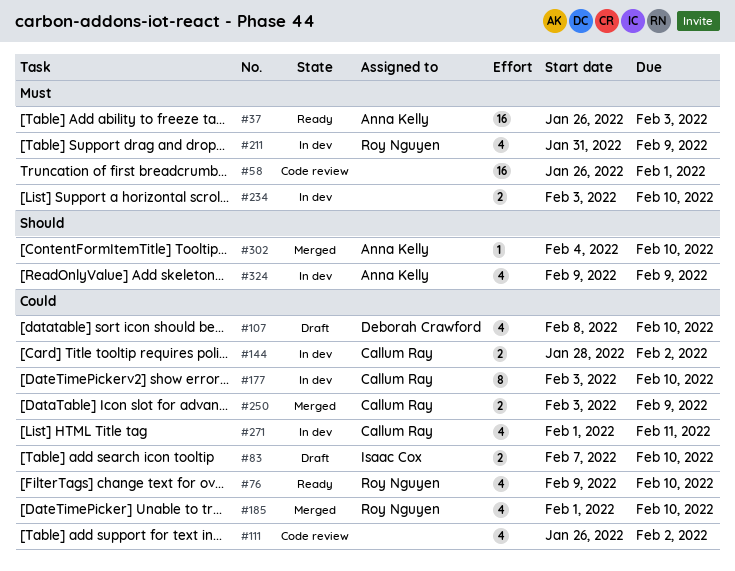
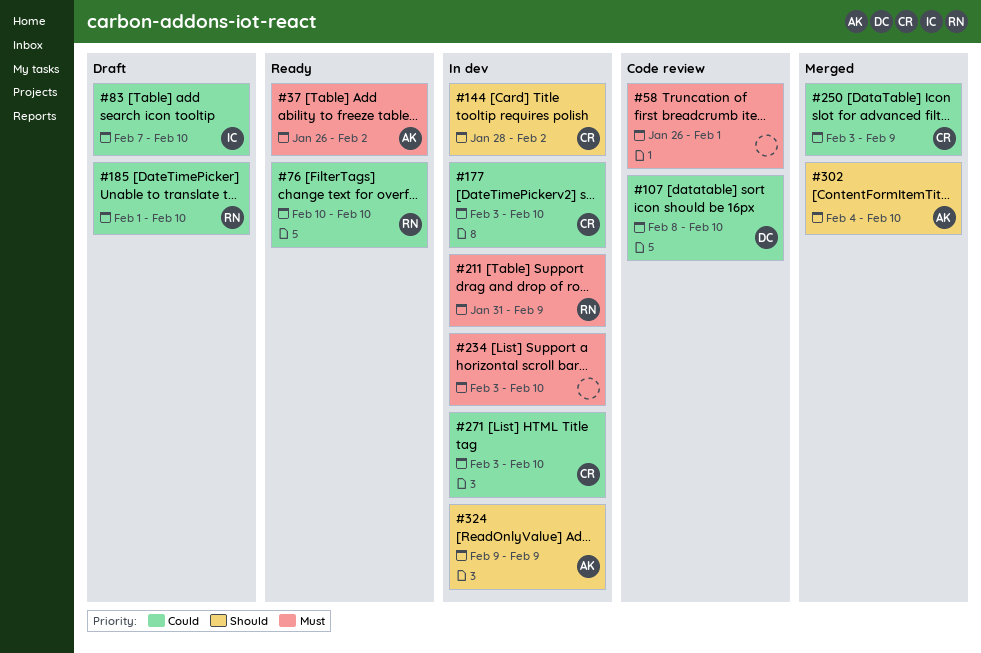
#37, due: Feb 3 -> Feb 2
#76, start: Feb 9 -> Feb 10
#107, status: Draft -> Code review
#111: present -> none
#144, priority: Could -> Should
#185, status: Merged -> Draft
#271, start: Feb 1 -> Feb 3
#271, due: Feb 11 -> Feb 10

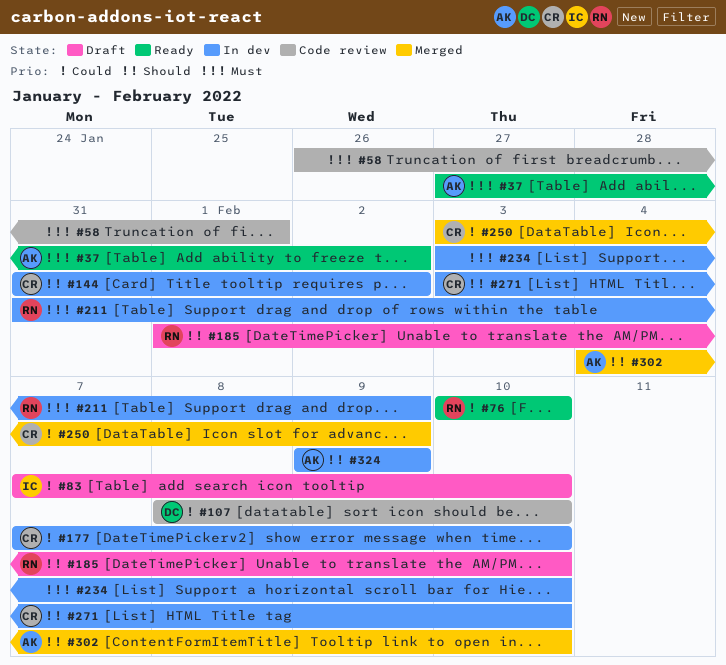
#37, start: Jan 26 -> Jan 27
#144, start: Jan 28 -> Jan 31
#177, start: Feb 3 -> Feb 7
#185, priority: Could -> Should
#271, priority: Could -> Should

